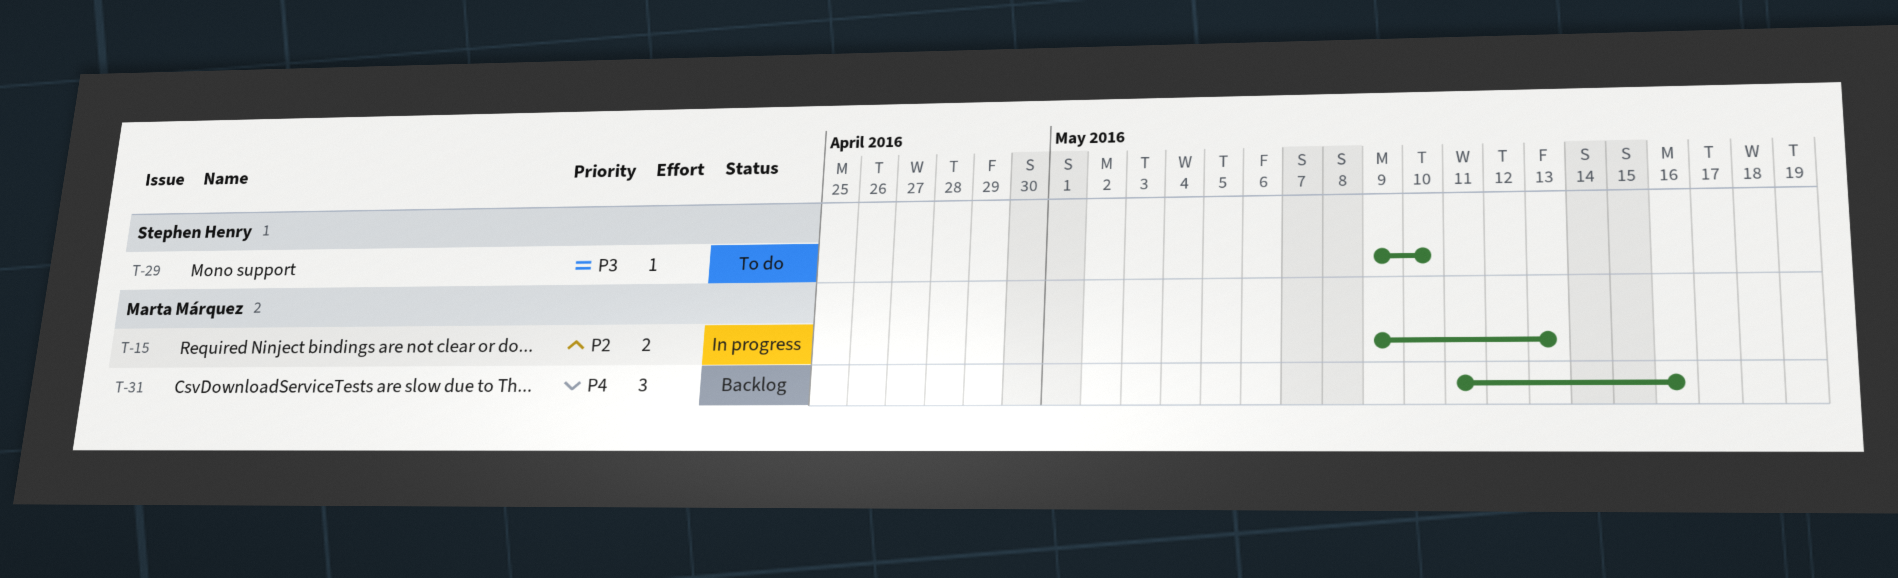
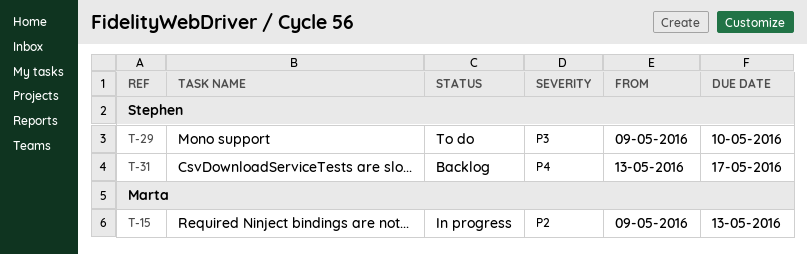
T-31, owner: Marta Márquez -> Stephen Henry
T-31, start: May 11 -> May 13
T-31, due: May 16 -> May 17

